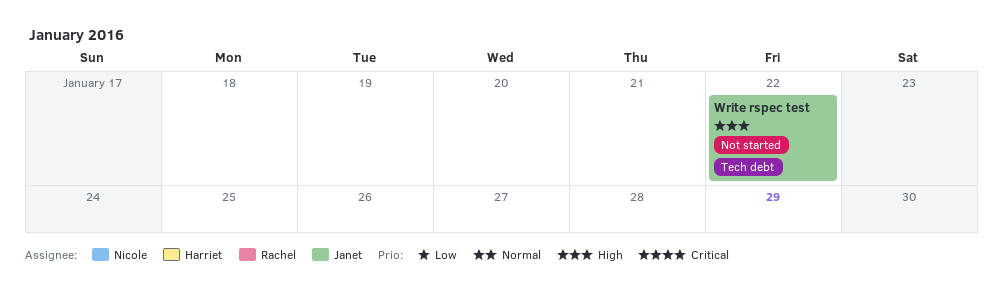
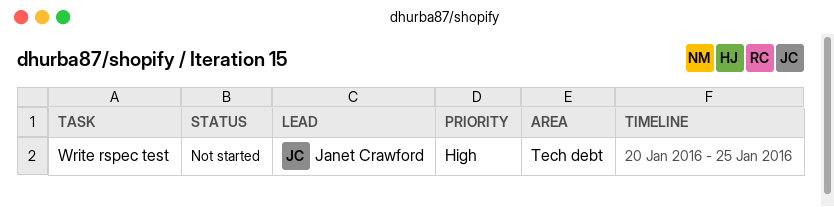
Write rspec test, due: Jan 22 -> Jan 25

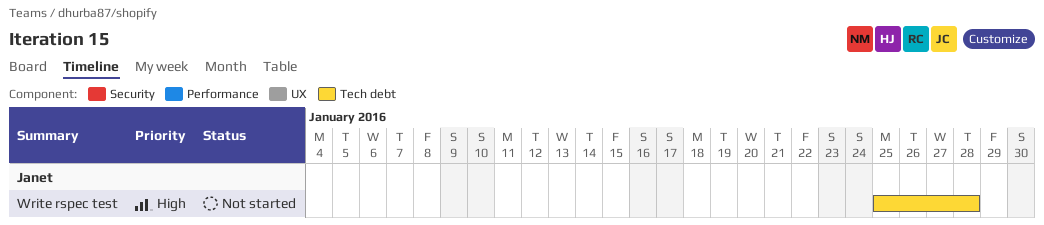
Write rspec test, start: Jan 20 -> Jan 25
Write rspec test, due: Jan 25 -> Jan 28

